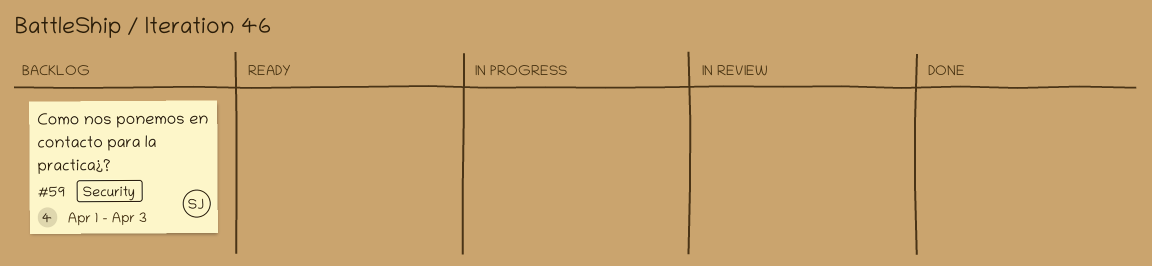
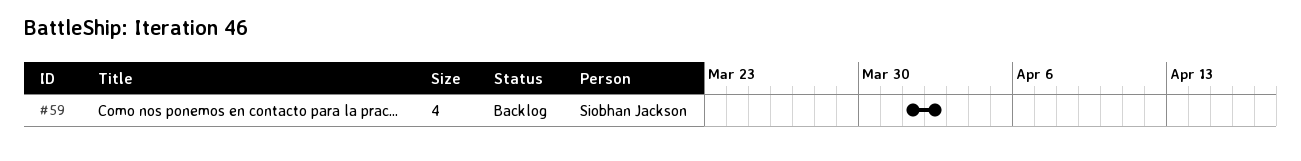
#59, due: Apr 3 -> Apr 2

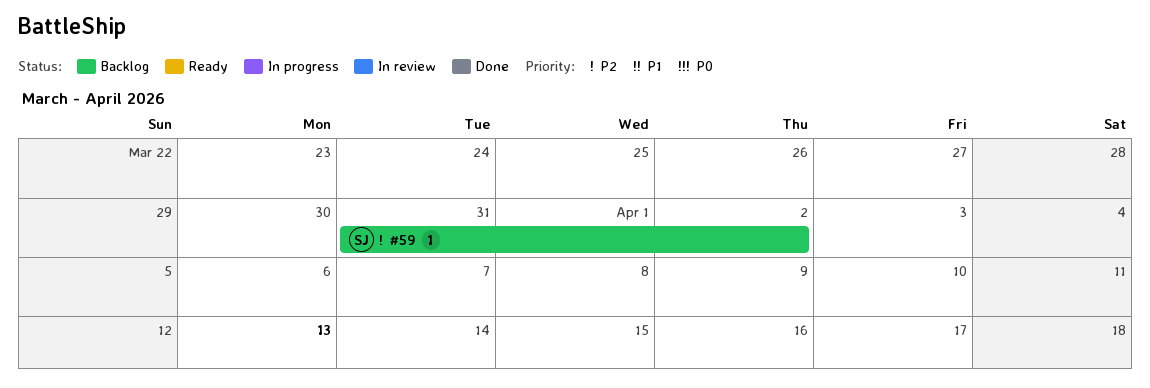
#59, estimate: 4 -> 1
#59, start: Apr 1 -> Mar 31

